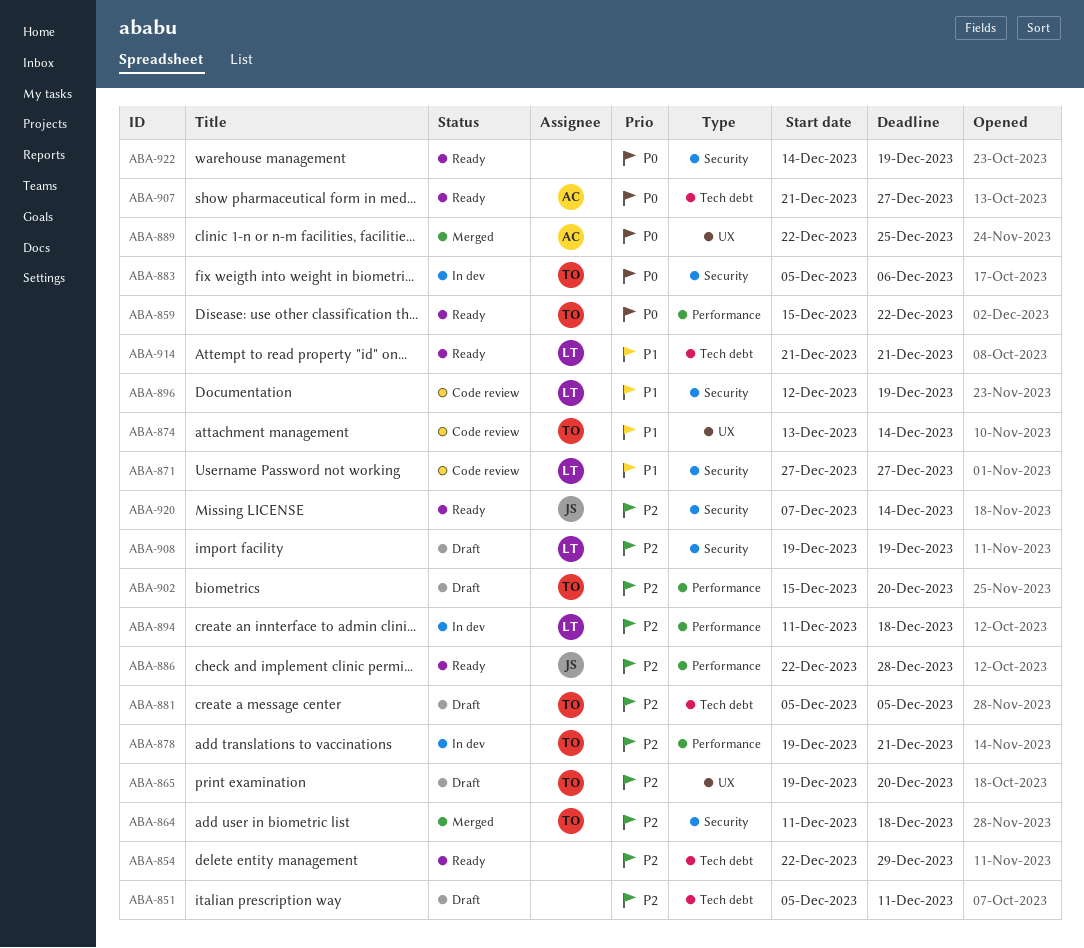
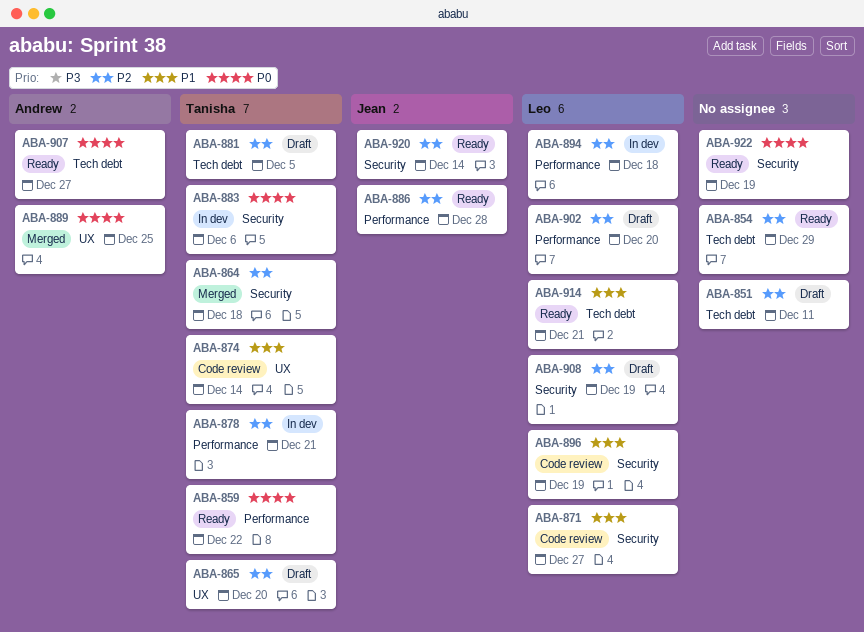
ABA-902, owner: Tanisha -> Leo

